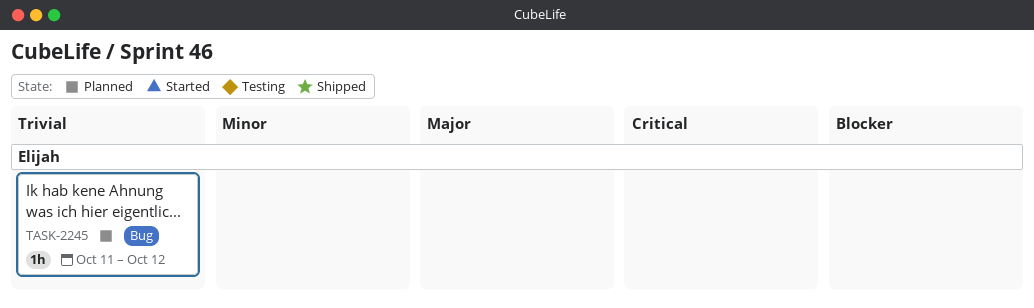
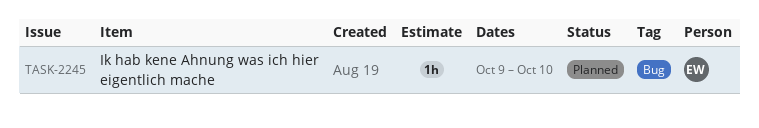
TASK-2245, start: Oct 11 -> Oct 9
TASK-2245, due: Oct 12 -> Oct 10

